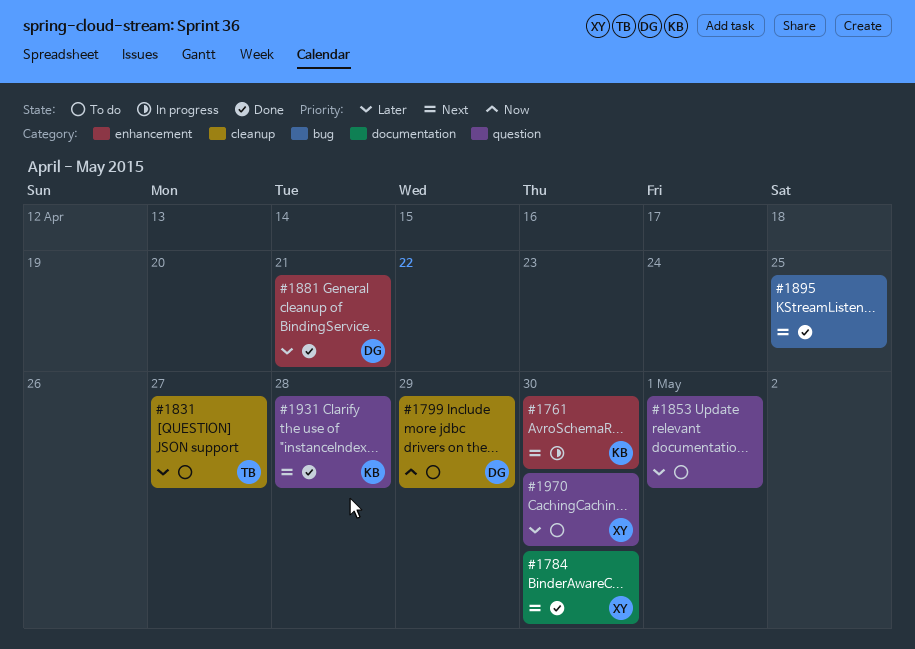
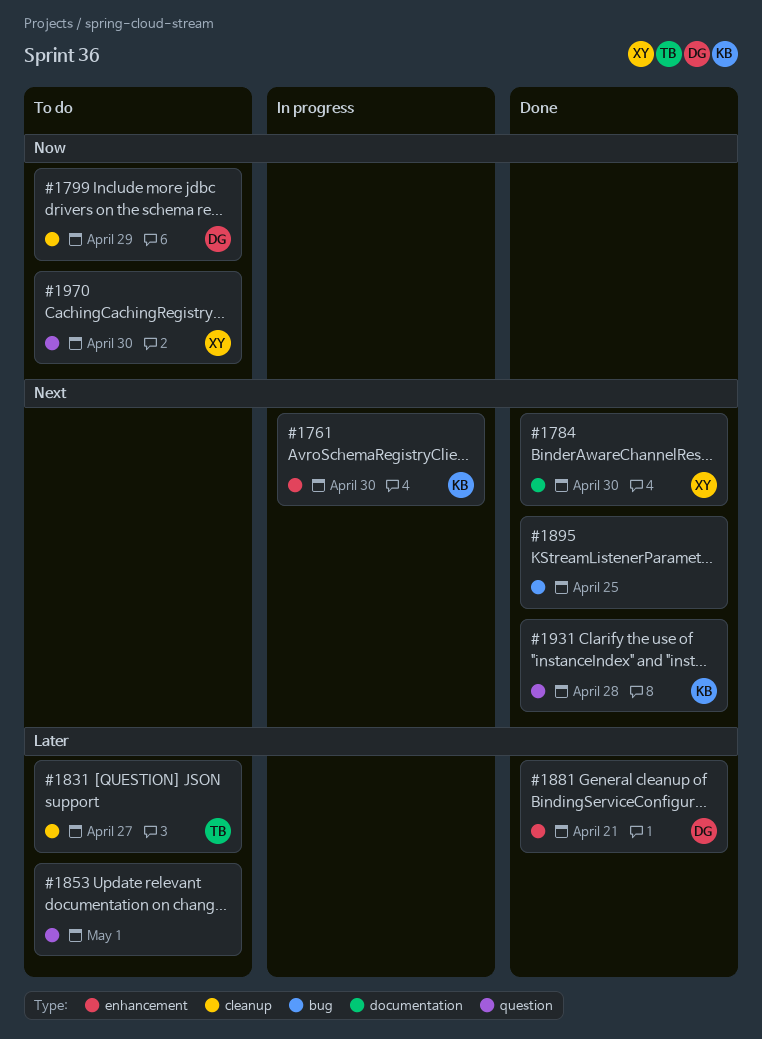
#1970, priority: Later -> Now

